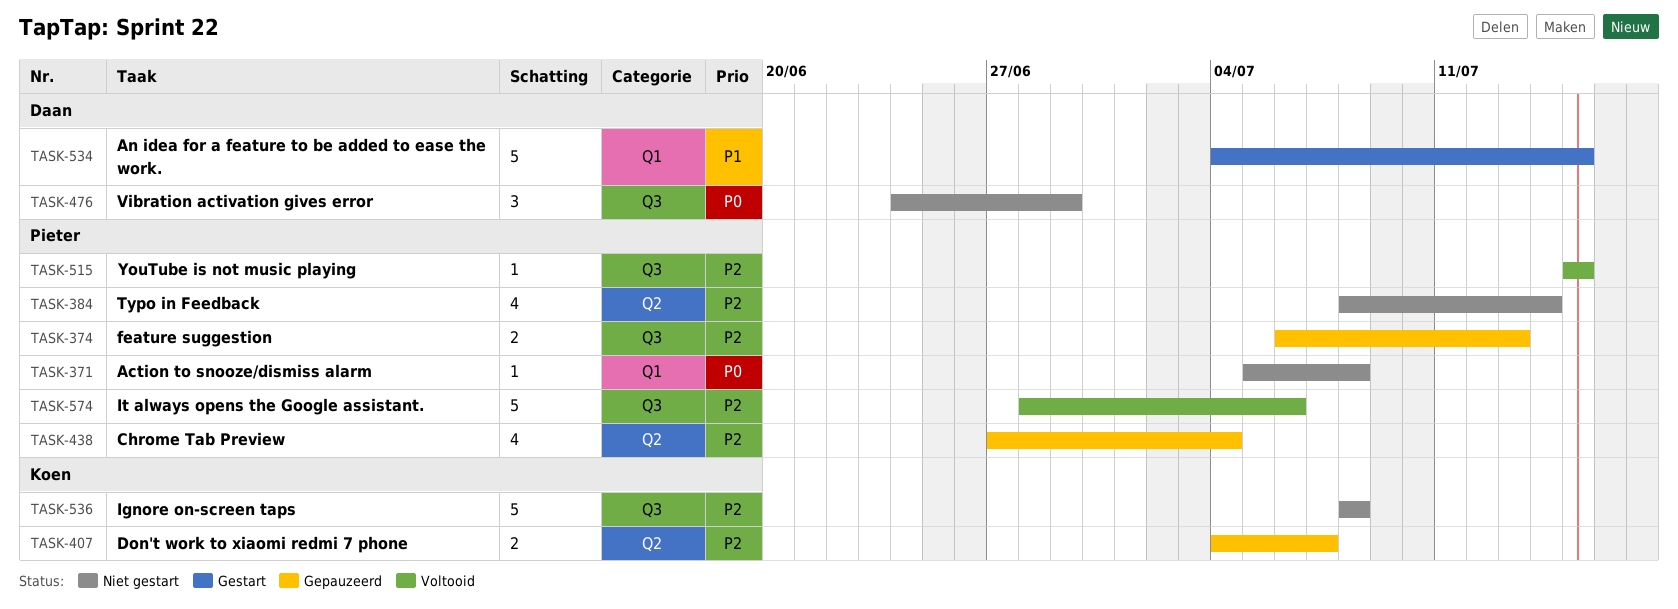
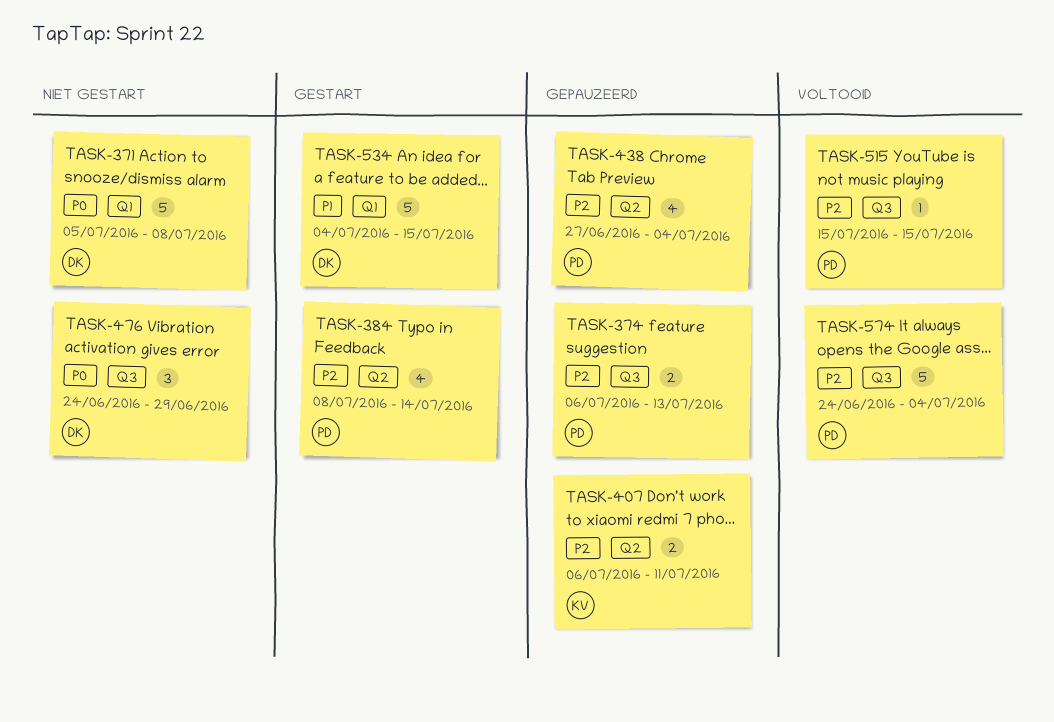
TASK-371, owner: Pieter -> Daan
TASK-371, estimate: 1 -> 5
TASK-384, status: Niet gestart -> Gestart
TASK-407, start: Jul 4 -> Jul 6
TASK-407, due: Jul 7 -> Jul 11
TASK-536: present -> none
TASK-574, start: Jun 28 -> Jun 24
TASK-574, due: Jul 6 -> Jul 4

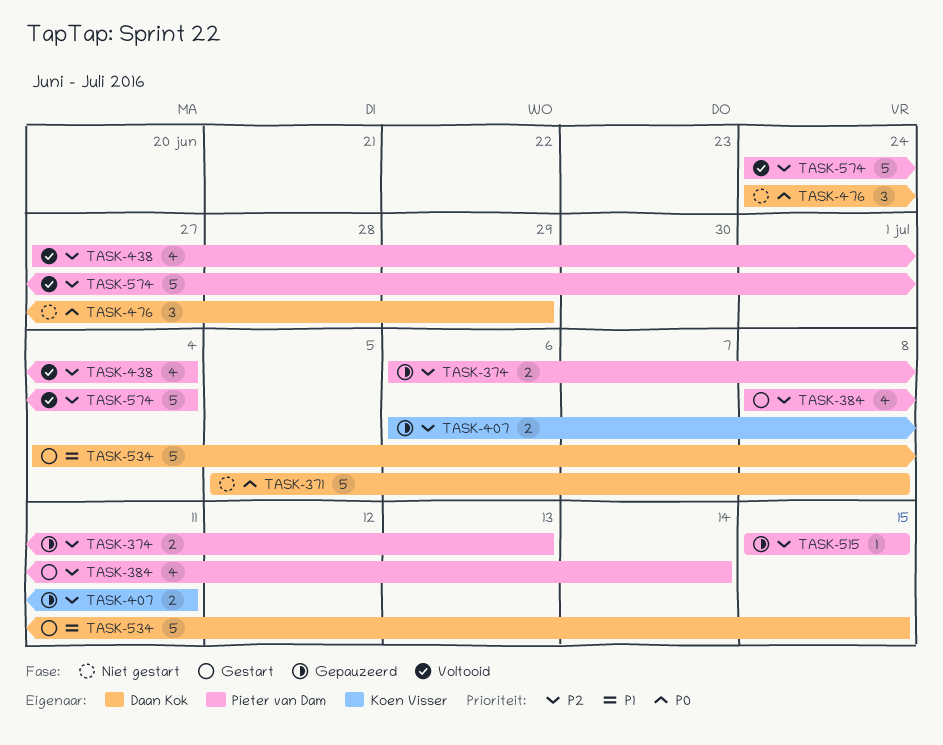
TASK-438, status: Gepauzeerd -> Voltooid
TASK-515, status: Voltooid -> Gepauzeerd

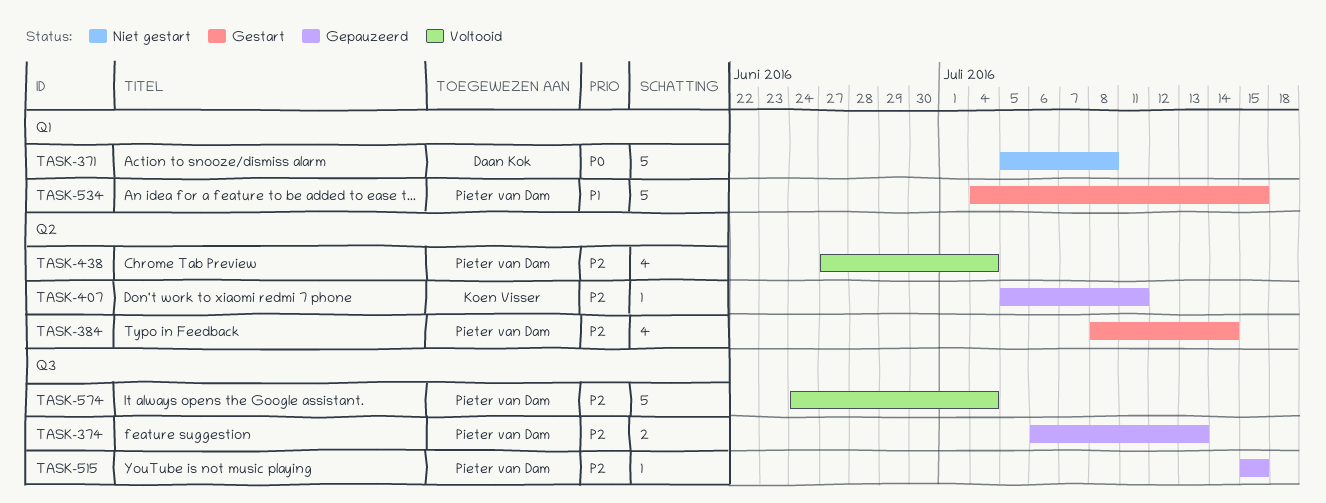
TASK-407, estimate: 2 -> 1
TASK-407, start: Jul 6 -> Jul 5
TASK-476: present -> none
TASK-534, owner: Daan Kok -> Pieter van Dam

